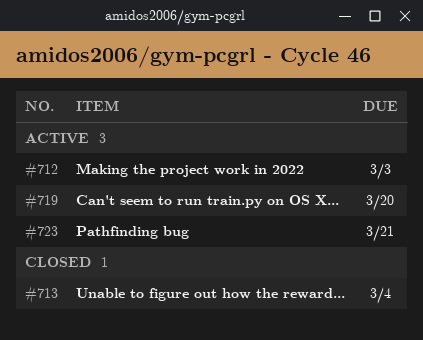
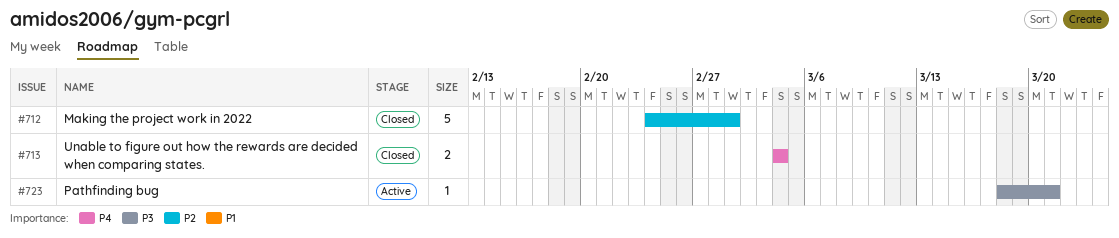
#712, status: Active -> Closed
#712, due: Mar 3 -> Mar 1
#719: present -> none

